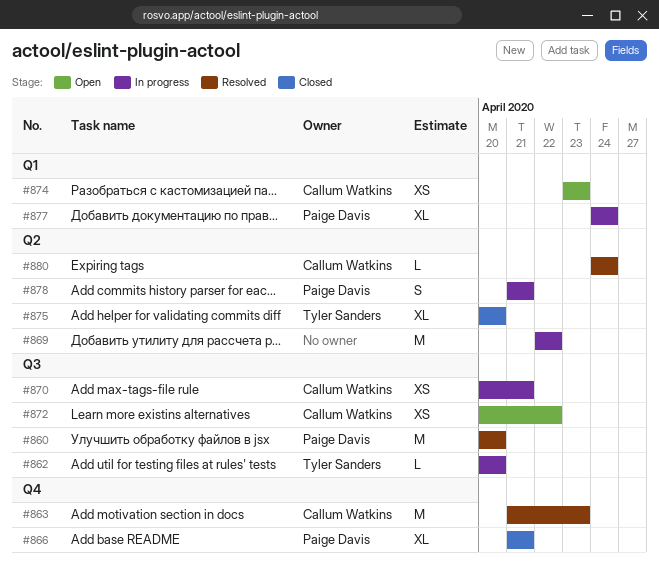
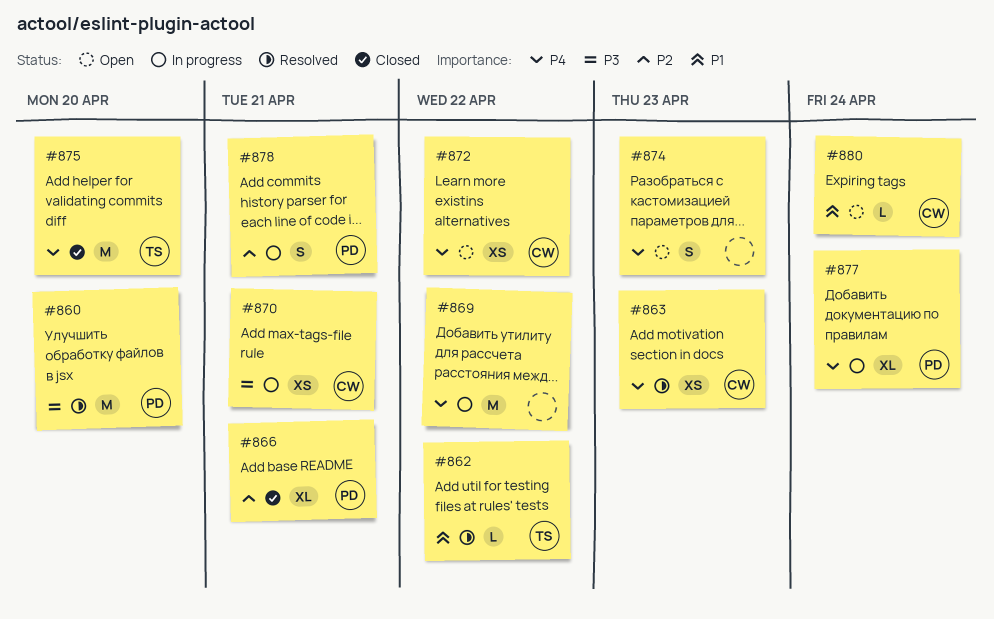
#862, status: In progress -> Resolved
#862, due: Apr 20 -> Apr 22
#863, estimate: M -> XS
#874, owner: Callum Watkins -> none
#874, estimate: XS -> S
#875, estimate: XL -> M
#880, status: Resolved -> Open

